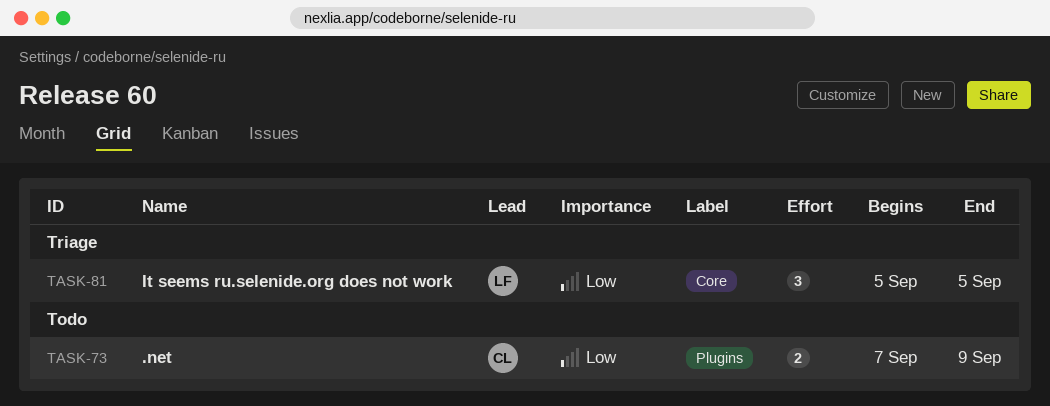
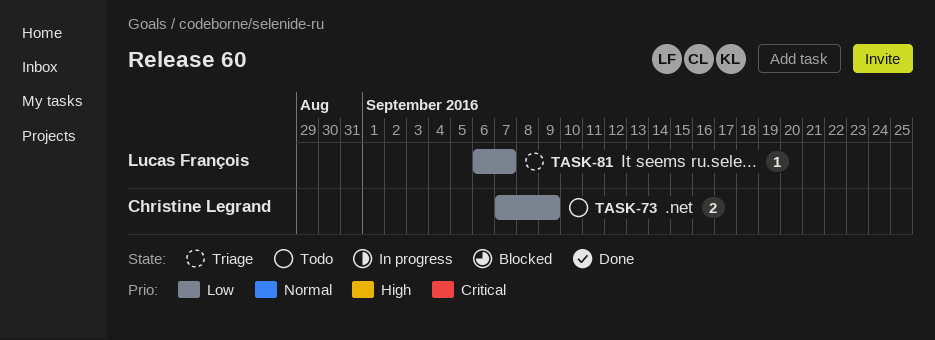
TASK-81, estimate: 3 -> 1
TASK-81, start: Sep 5 -> Sep 6
TASK-81, due: Sep 5 -> Sep 7

